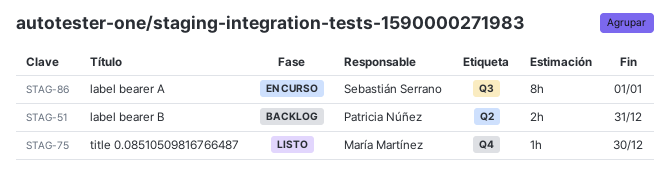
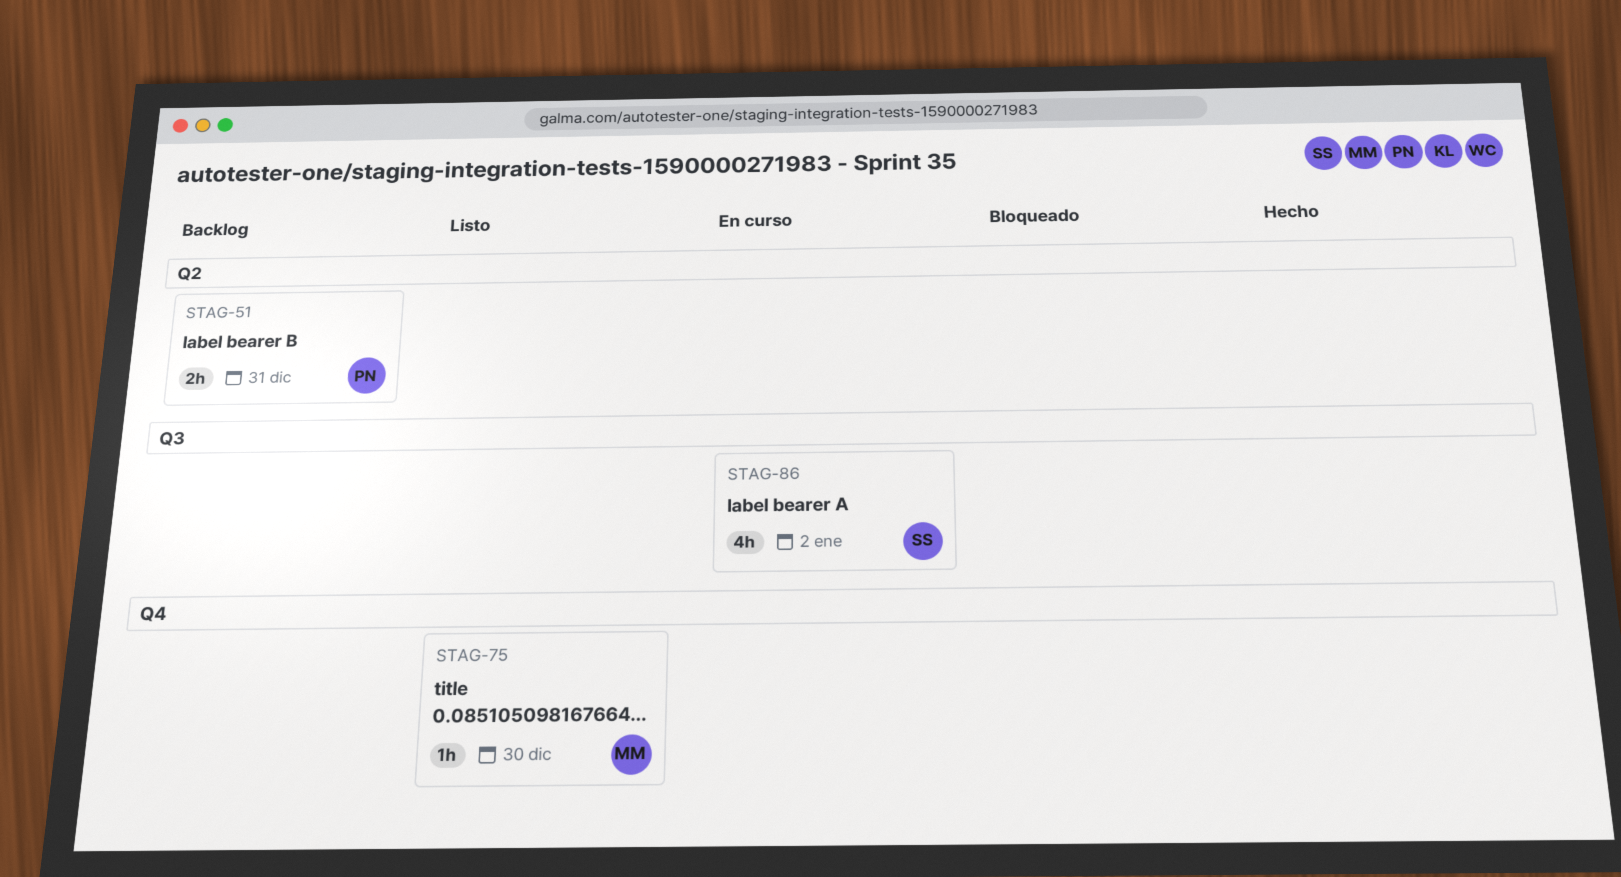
STAG-86, estimate: 8h -> 4h
STAG-86, due: Jan 1 -> Jan 2

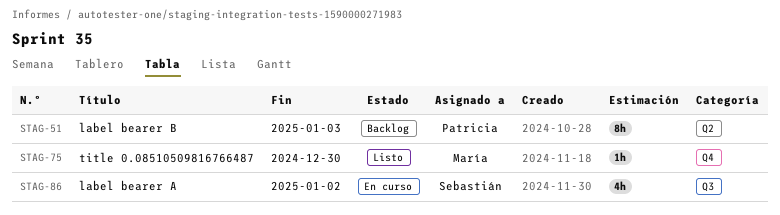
STAG-51, estimate: 2h -> 8h
STAG-51, due: Dec 31 -> Jan 3

